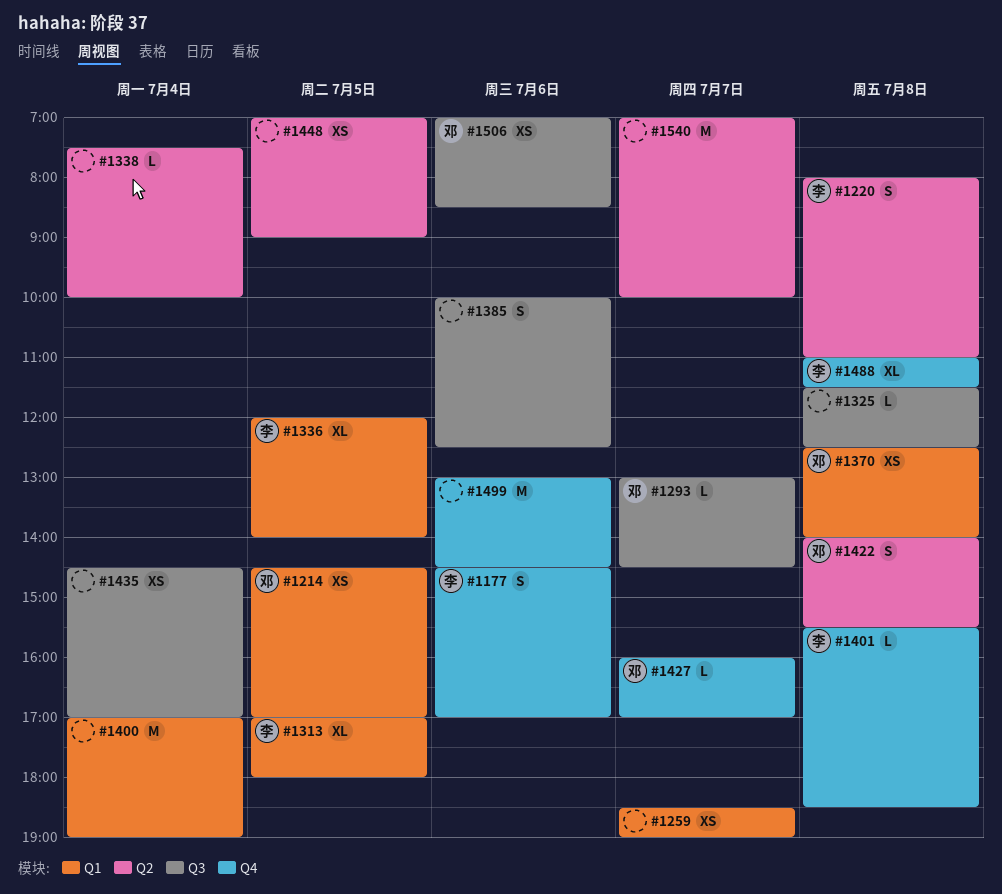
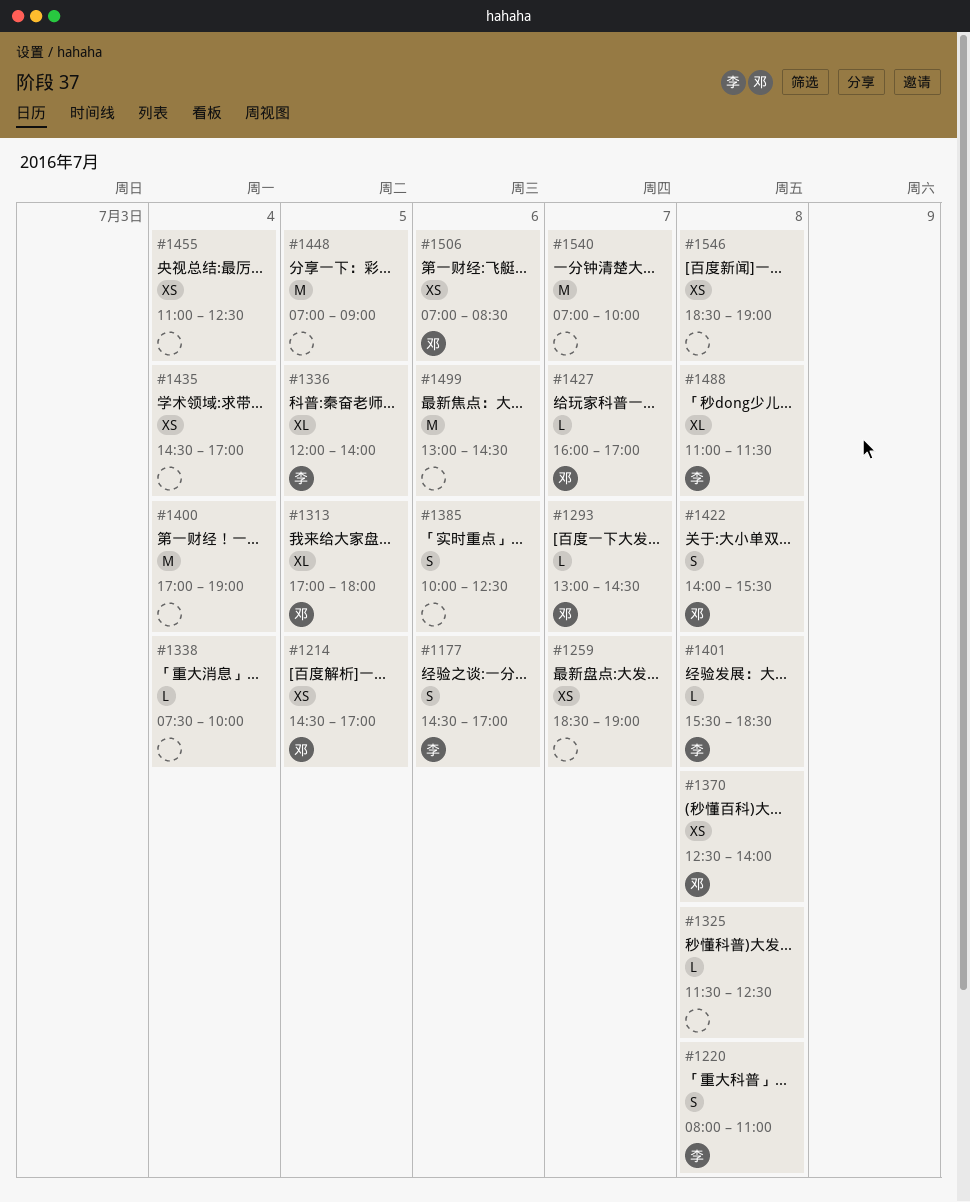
#1313, owner: 李 -> 邓
#1448, estimate: XS -> M
#1455: none -> present
#1546: none -> present

